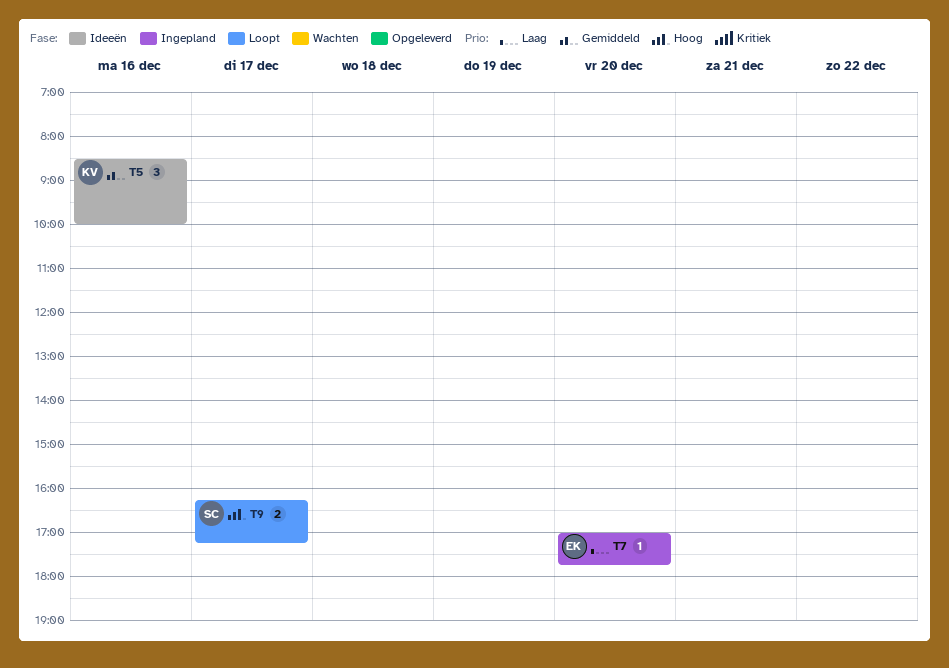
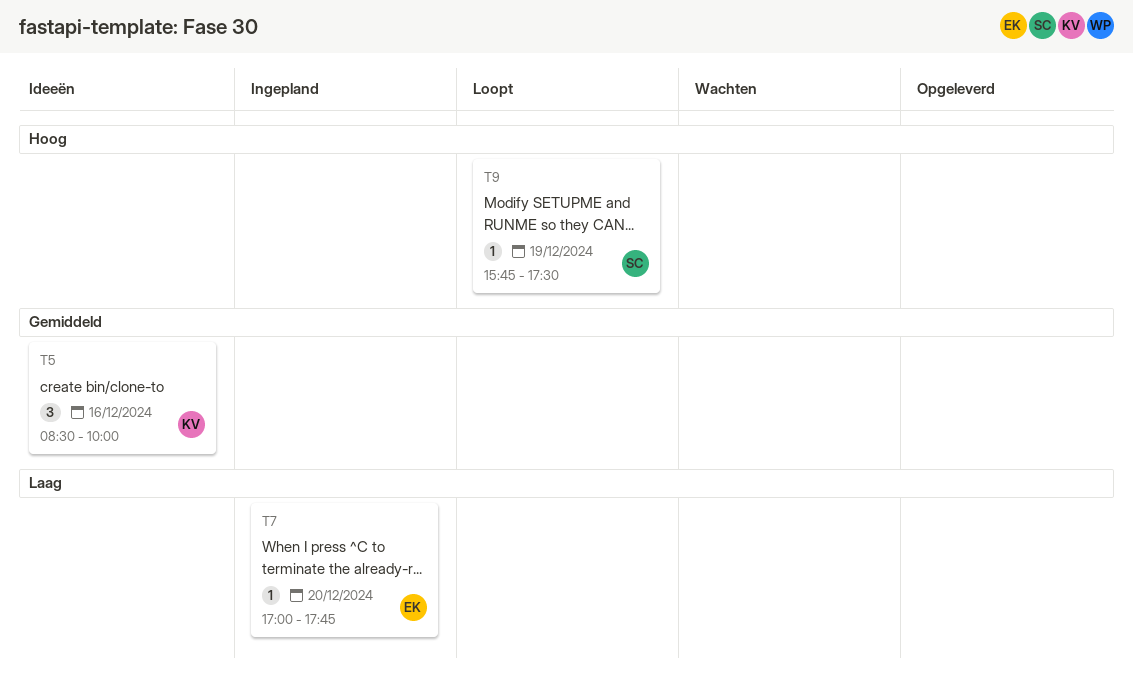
T9, estimate: 2 -> 1
T9, day: Dec 17 -> Dec 19
T9, begins: 16:15 -> 15:45
T9, ends: 17:15 -> 17:30

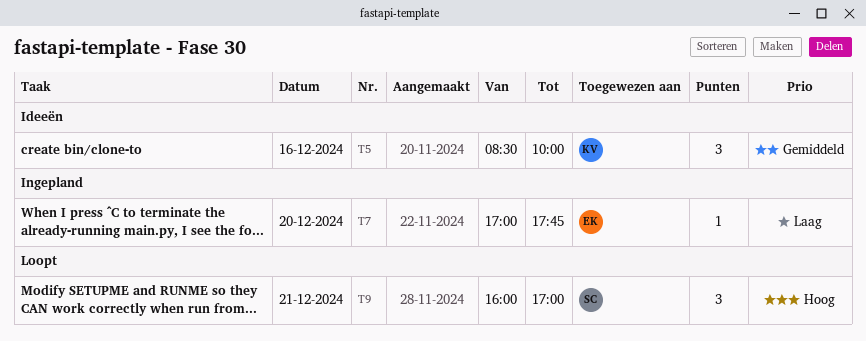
T9, estimate: 1 -> 3
T9, day: Dec 19 -> Dec 21
T9, begins: 15:45 -> 16:00
T9, ends: 17:30 -> 17:00

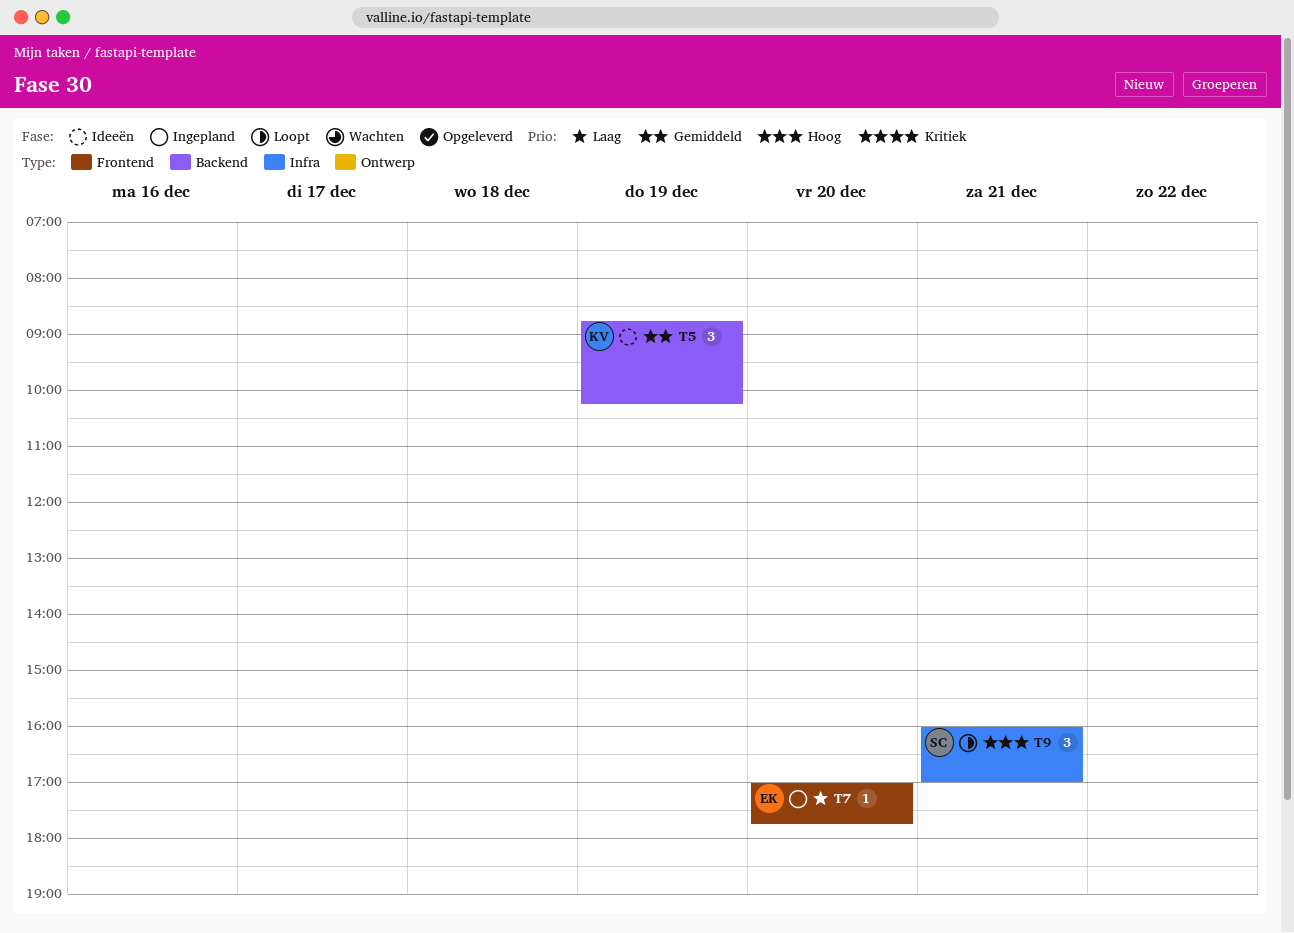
T5, day: Dec 16 -> Dec 19
T5, begins: 08:30 -> 08:45
T5, ends: 10:00 -> 10:15

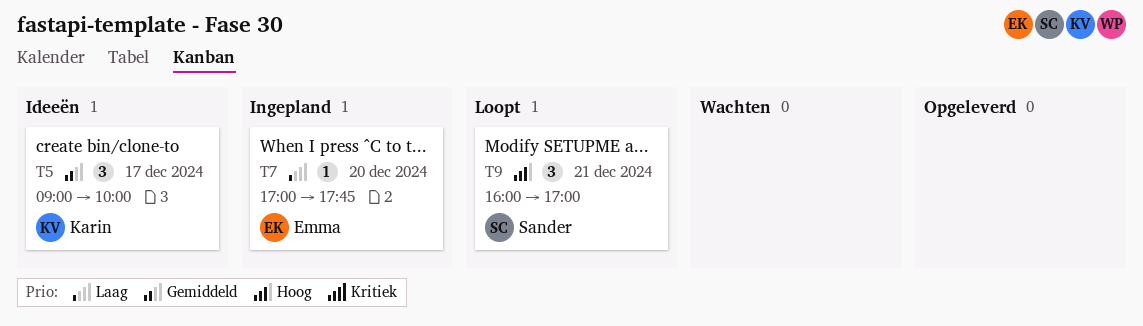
T5, day: Dec 19 -> Dec 17
T5, begins: 08:45 -> 09:00
T5, ends: 10:15 -> 10:00

